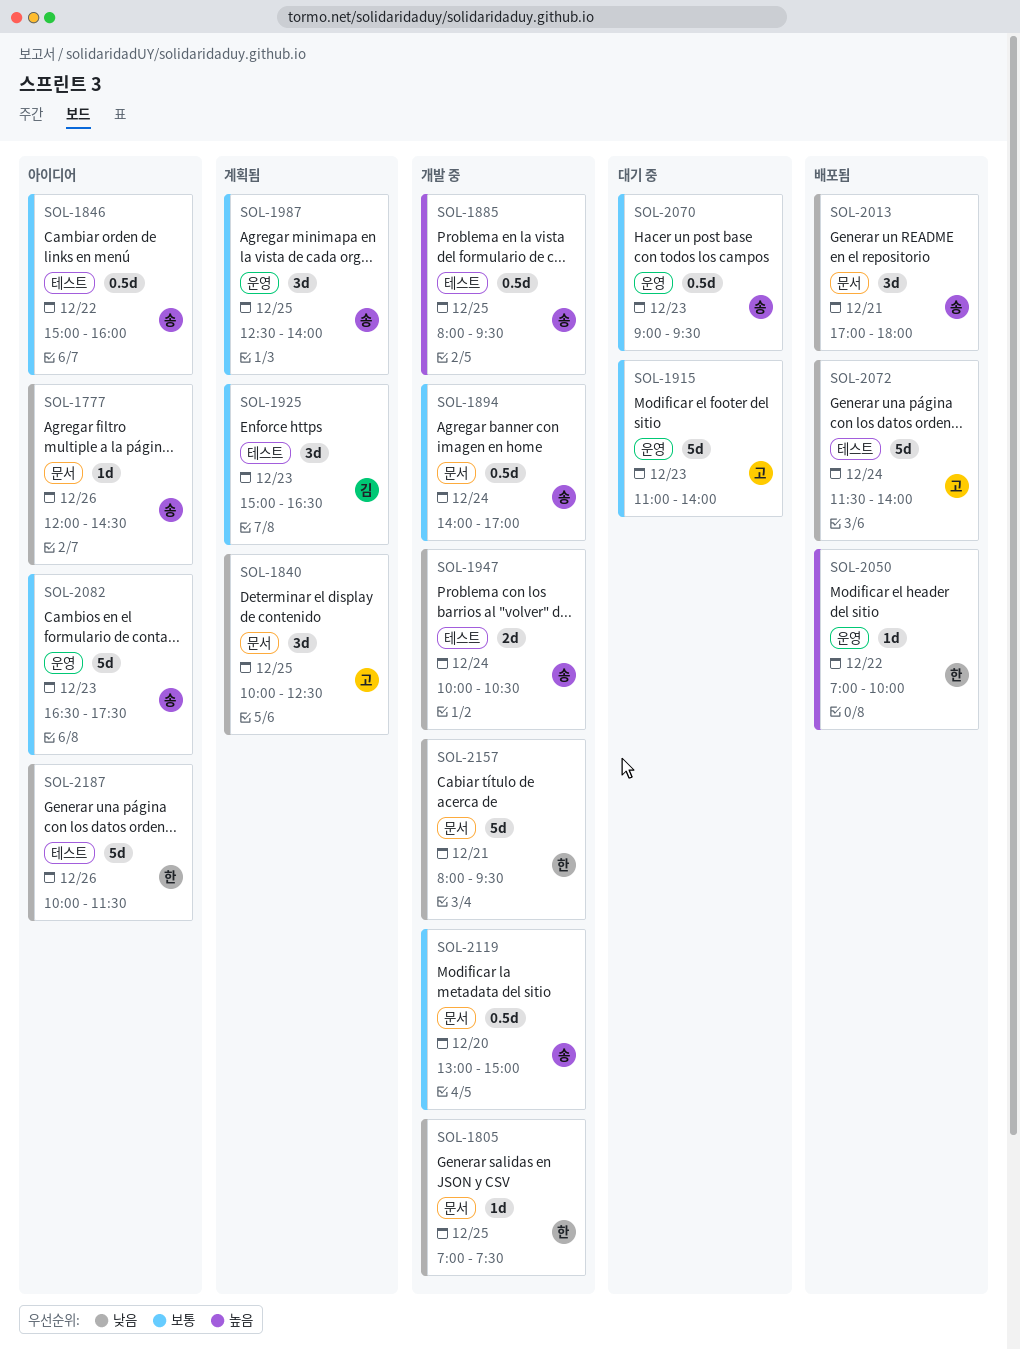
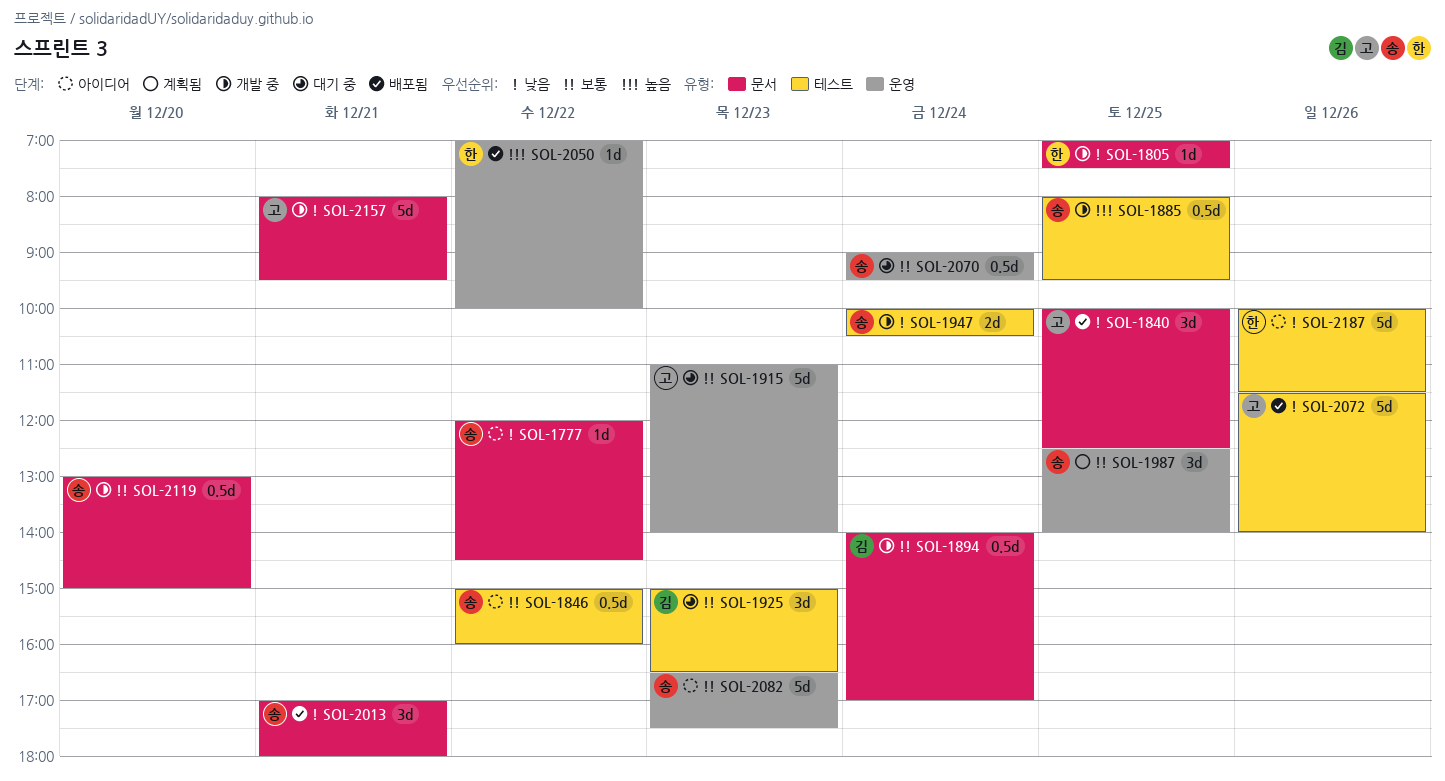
SOL-1777, day: Dec 26 -> Dec 22
SOL-1840, status: 계획됨 -> 배포됨
SOL-1894, owner: 송 -> 김
SOL-1925, status: 계획됨 -> 대기 중
SOL-2070, day: Dec 23 -> Dec 24
SOL-2072, day: Dec 24 -> Dec 26
SOL-2157, owner: 한 -> 고

